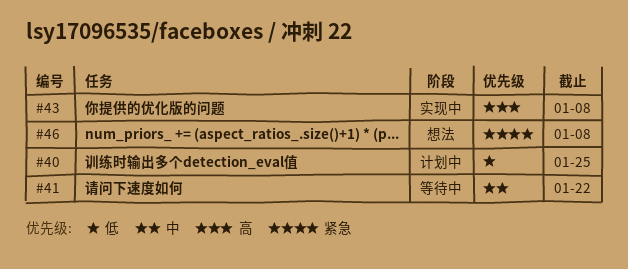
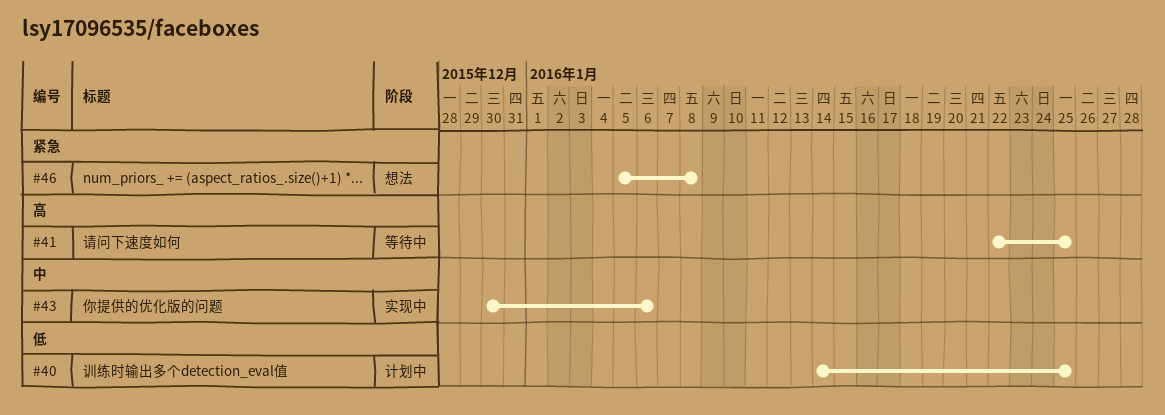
#41, priority: 中 -> 高
#41, due: Jan 22 -> Jan 25
#43, priority: 高 -> 中
#43, due: Jan 8 -> Jan 6

